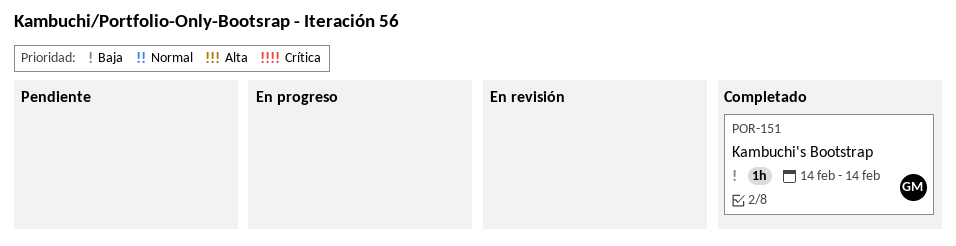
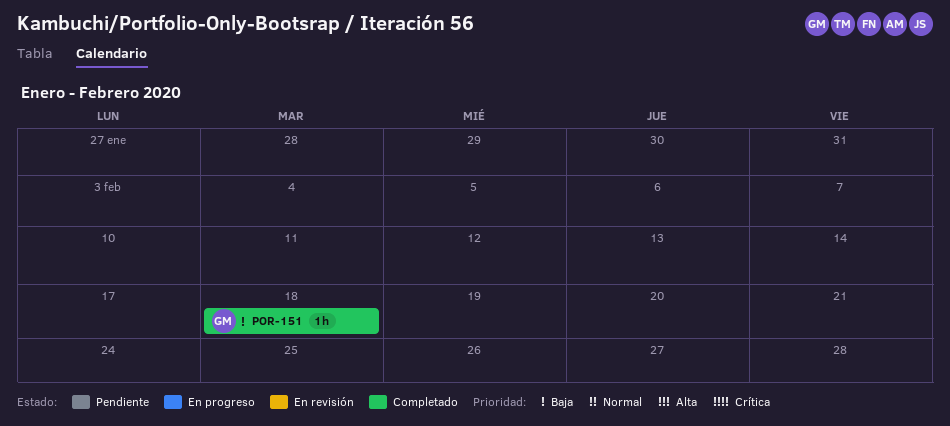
POR-151, start: Feb 14 -> Feb 18
POR-151, due: Feb 14 -> Feb 18

